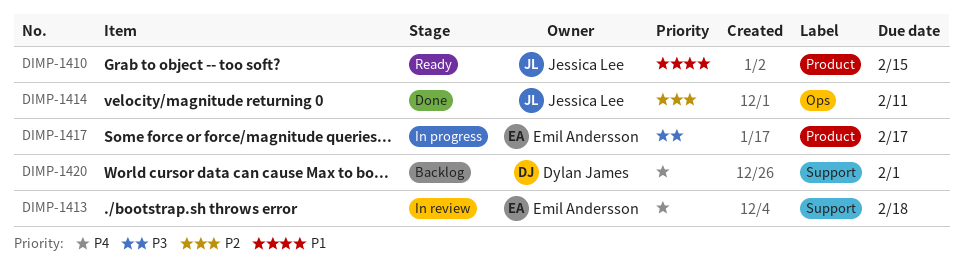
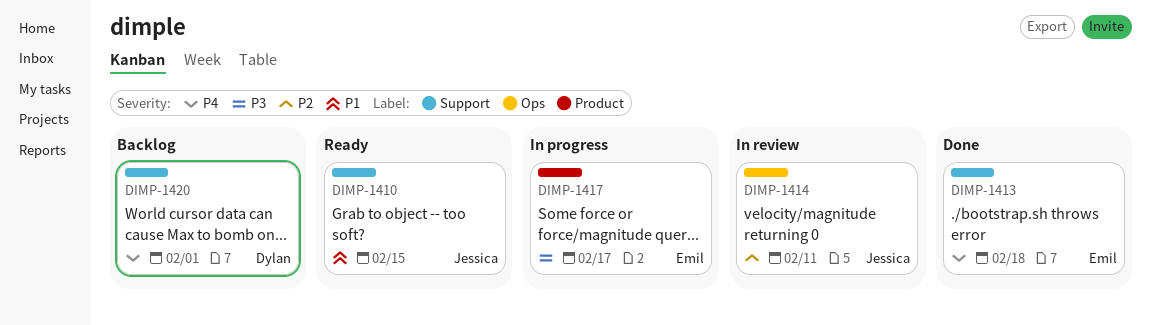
DIMP-1410, label: Product -> Support
DIMP-1413, status: In review -> Done
DIMP-1414, status: Done -> In review

